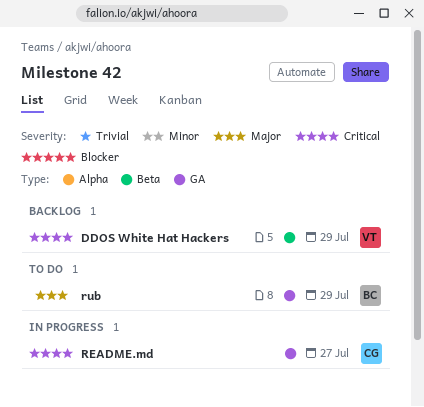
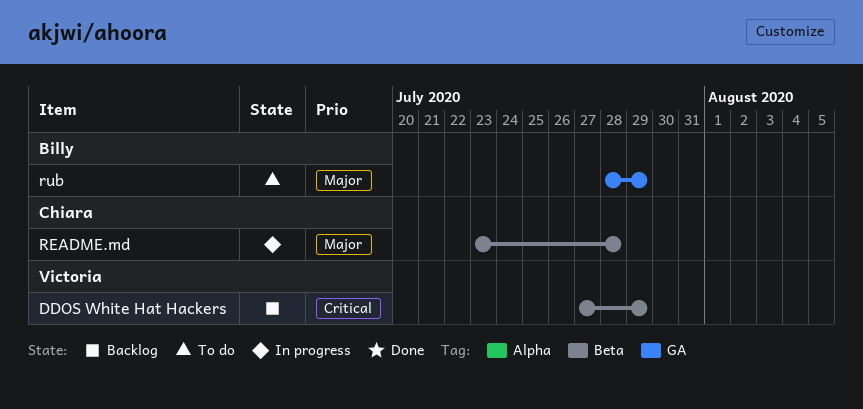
README.md, priority: Critical -> Major
README.md, label: GA -> Beta
README.md, due: Jul 27 -> Jul 28

